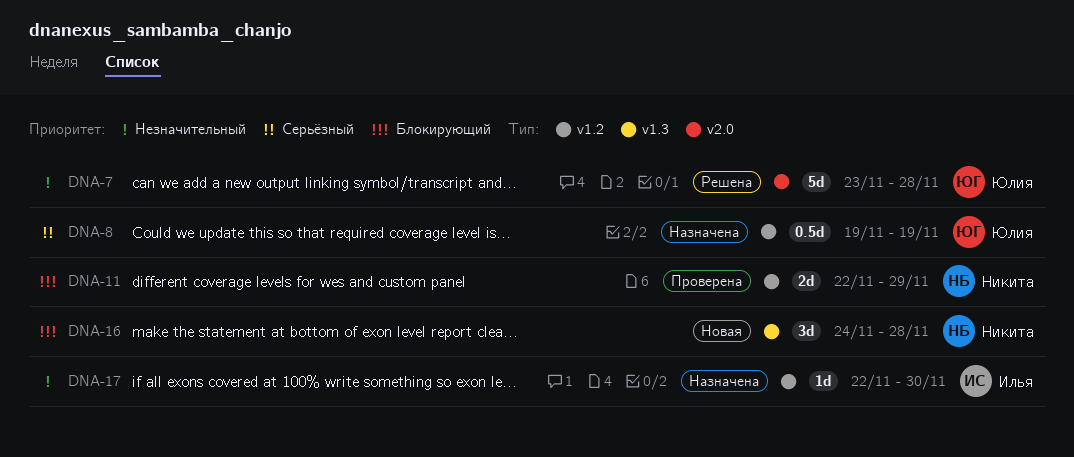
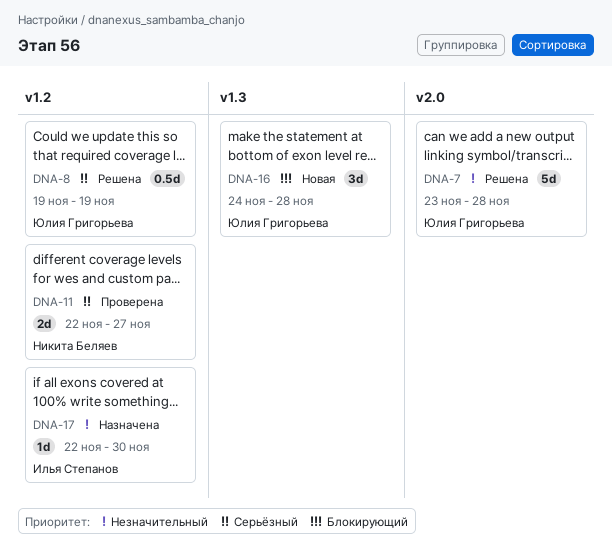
DNA-8, status: Назначена -> Решена
DNA-11, priority: Блокирующий -> Серьёзный
DNA-11, due: Nov 29 -> Nov 27
DNA-16, owner: Никита Беляев -> Юлия Григорьева

